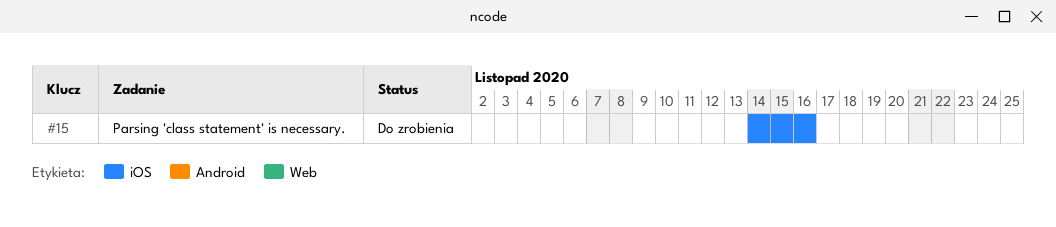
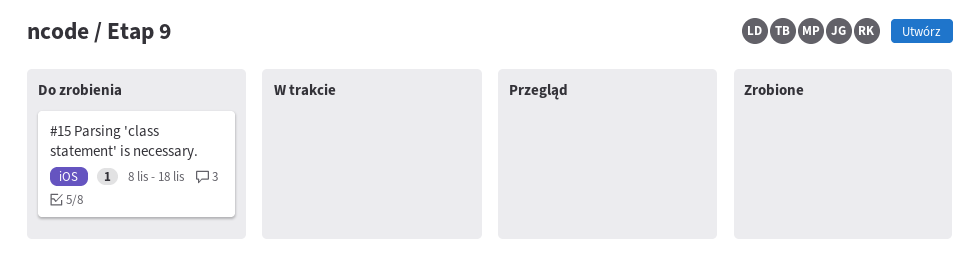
#15, start: Nov 14 -> Nov 8
#15, due: Nov 16 -> Nov 18

